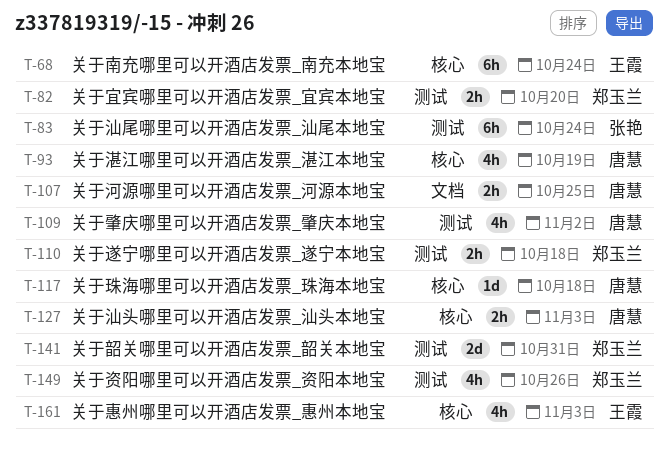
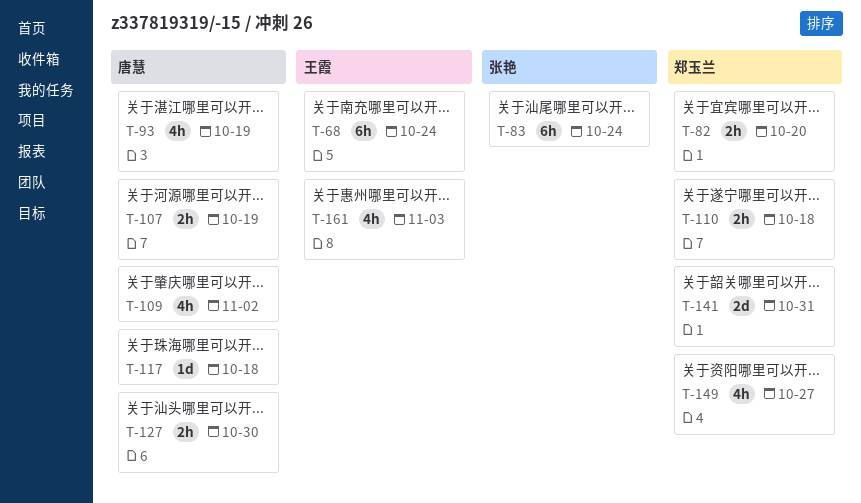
T-107, due: Oct 25 -> Oct 19
T-127, due: Nov 3 -> Oct 30
T-149, due: Oct 26 -> Oct 27

